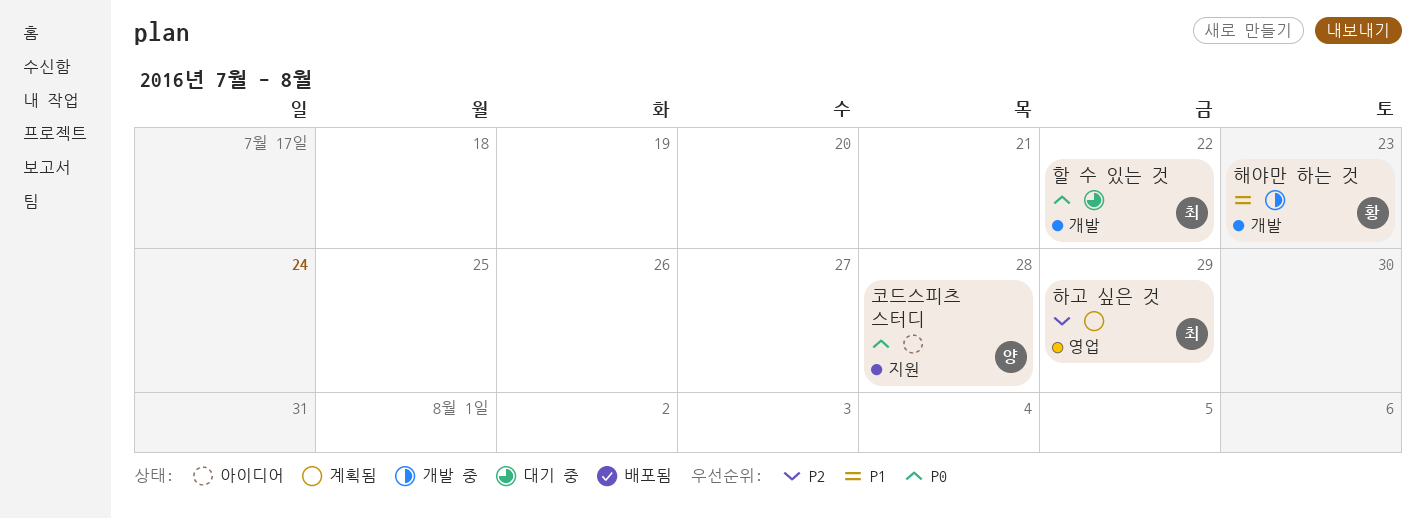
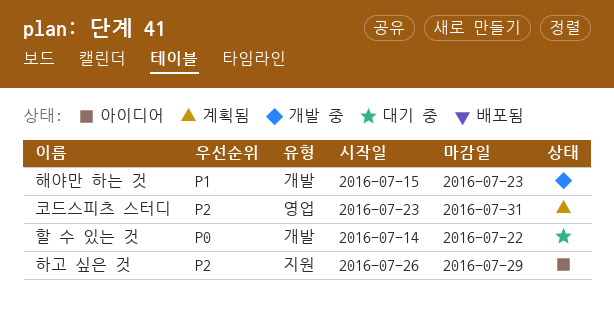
코드스피츠 스터디, status: 아이디어 -> 계획됨
코드스피츠 스터디, priority: P0 -> P2
코드스피츠 스터디, label: 지원 -> 영업
코드스피츠 스터디, due: Jul 28 -> Jul 31
하고 싶은 것, status: 계획됨 -> 아이디어
하고 싶은 것, label: 영업 -> 지원

